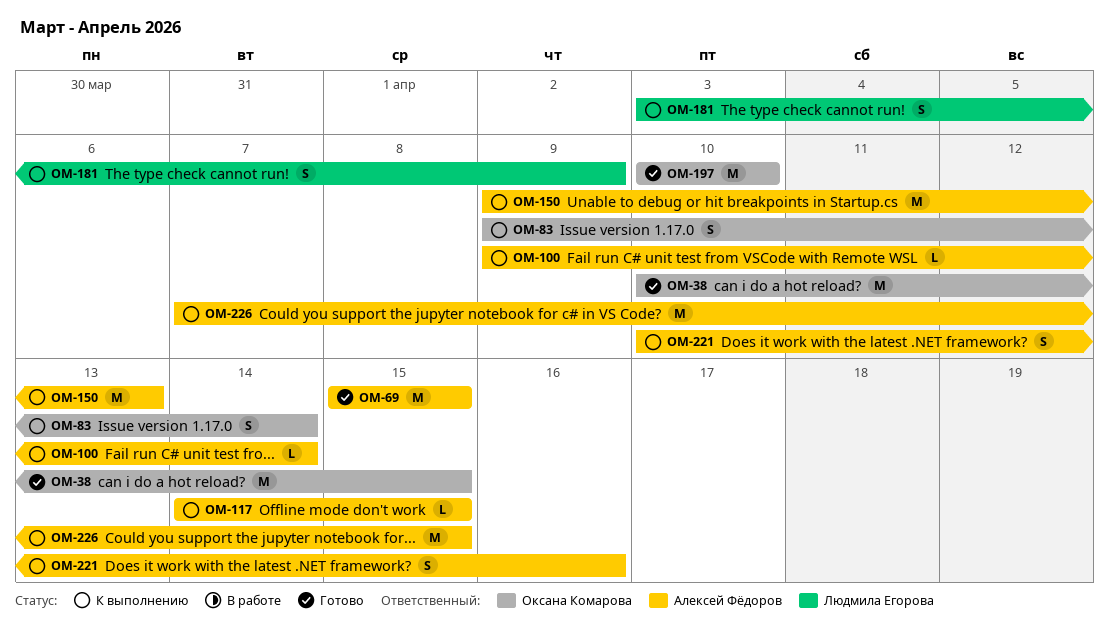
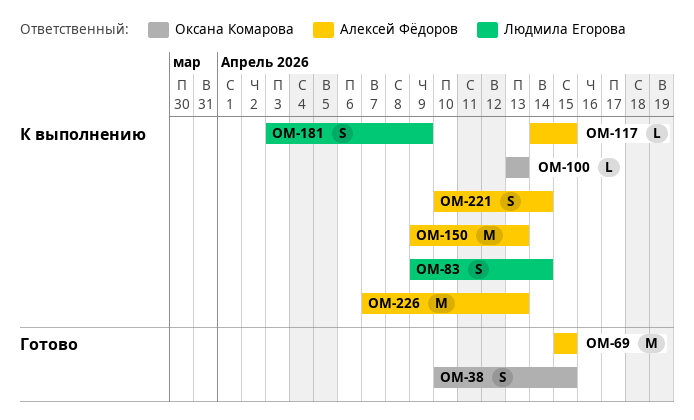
OM-38, estimate: M -> S
OM-83, owner: Оксана Комарова -> Людмила Егорова
OM-100, owner: Алексей Фёдоров -> Оксана Комарова
OM-100, start: Apr 9 -> Apr 13
OM-100, due: Apr 14 -> Apr 13
OM-197: present -> none
OM-221, due: Apr 16 -> Apr 14
OM-226, due: Apr 15 -> Apr 13

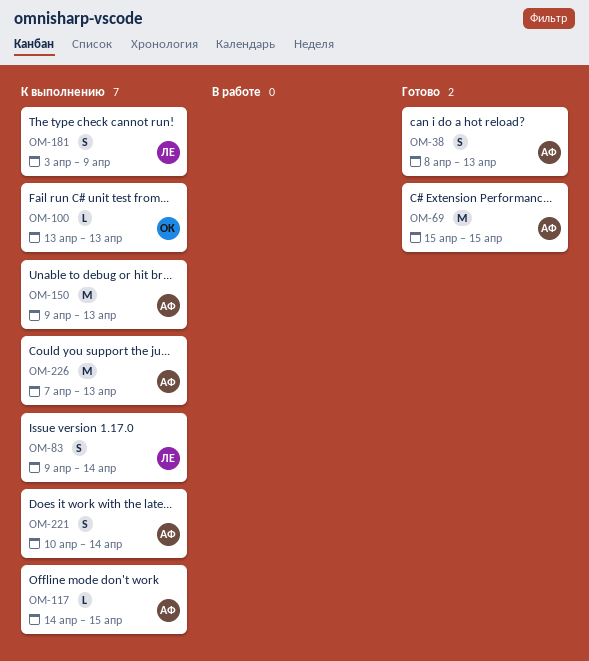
OM-38, owner: Оксана Комарова -> Алексей Фёдоров
OM-38, start: Apr 10 -> Apr 8
OM-38, due: Apr 15 -> Apr 13

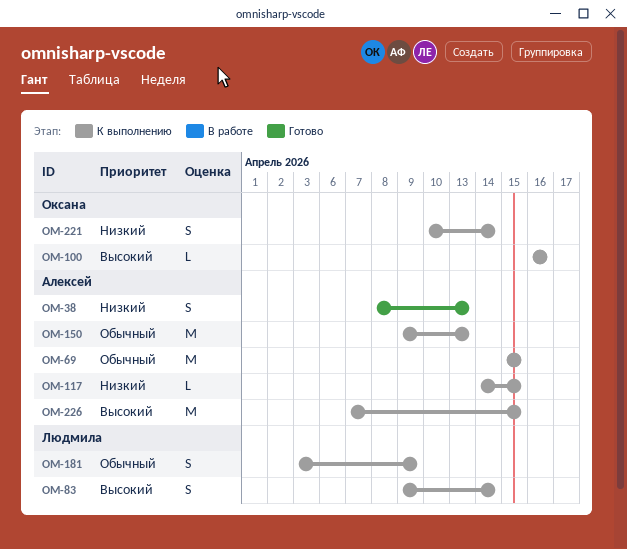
OM-69, status: Готово -> К выполнению
OM-100, start: Apr 13 -> Apr 16
OM-100, due: Apr 13 -> Apr 16
OM-221, owner: Алексей -> Оксана
OM-226, due: Apr 13 -> Apr 15

